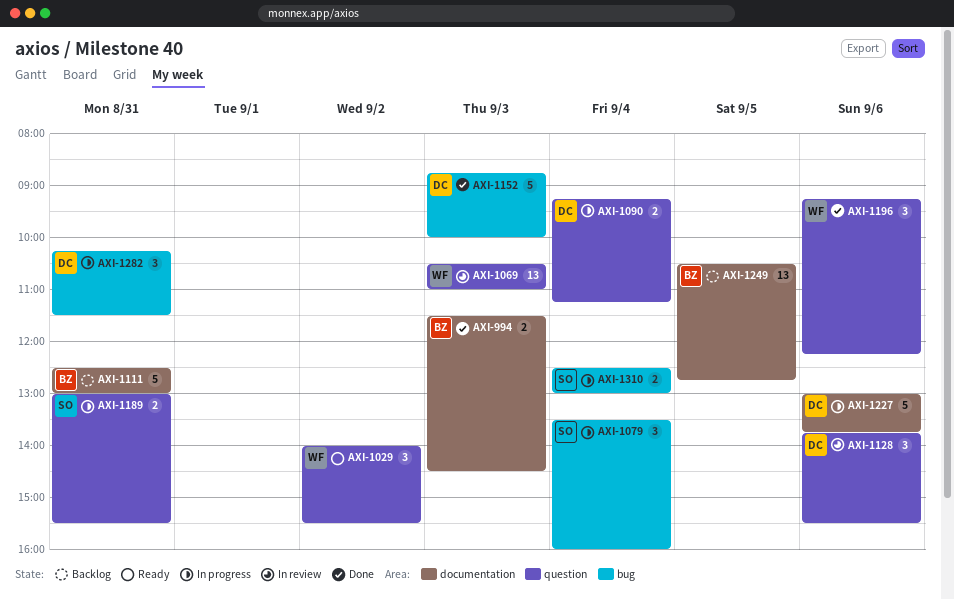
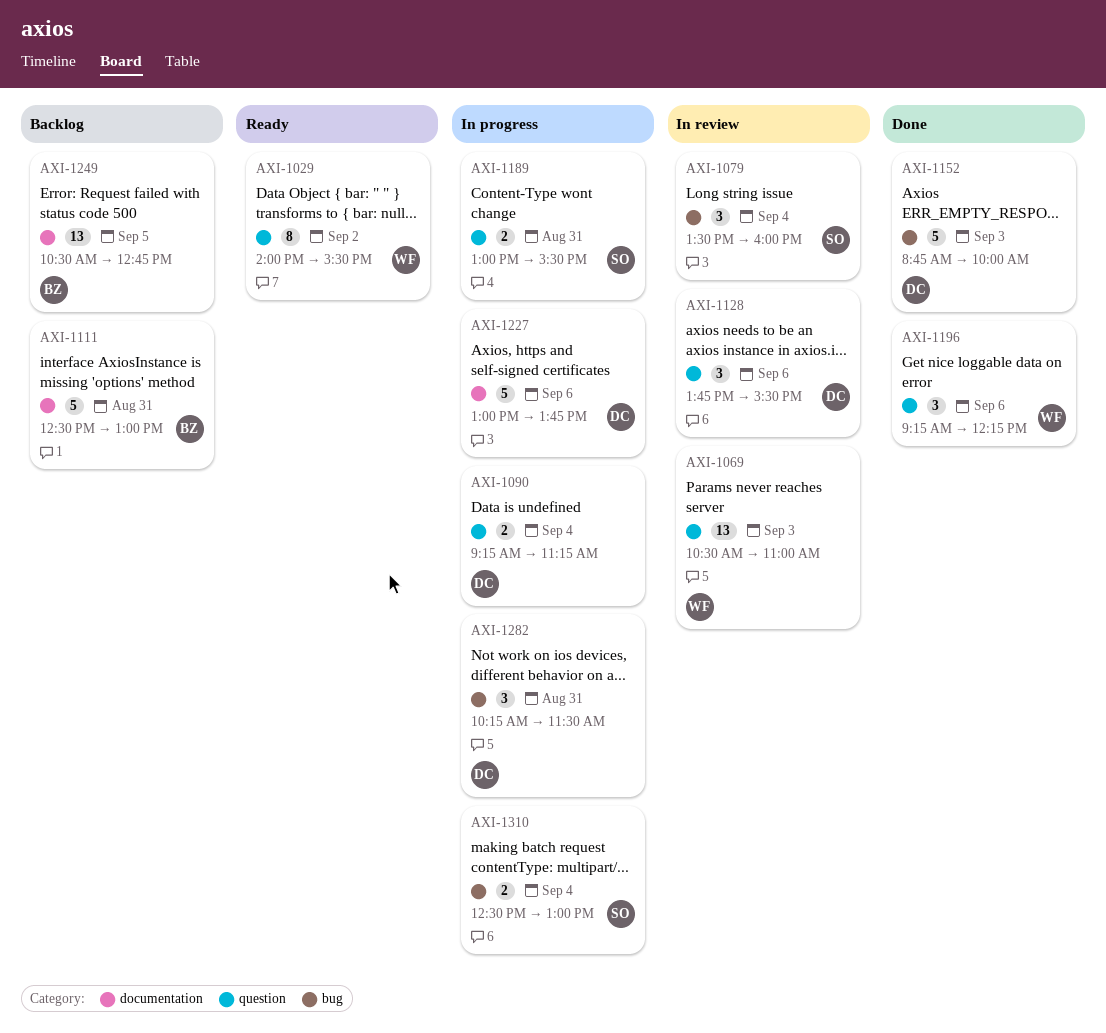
AXI-994: present -> none
AXI-1029, estimate: 3 -> 8
AXI-1079, status: In progress -> In review

